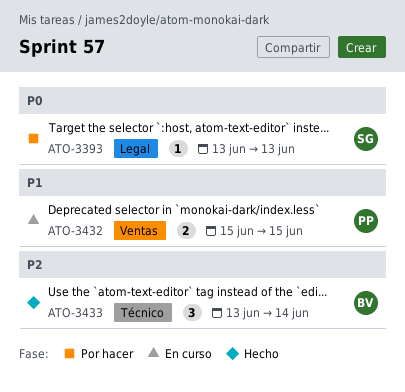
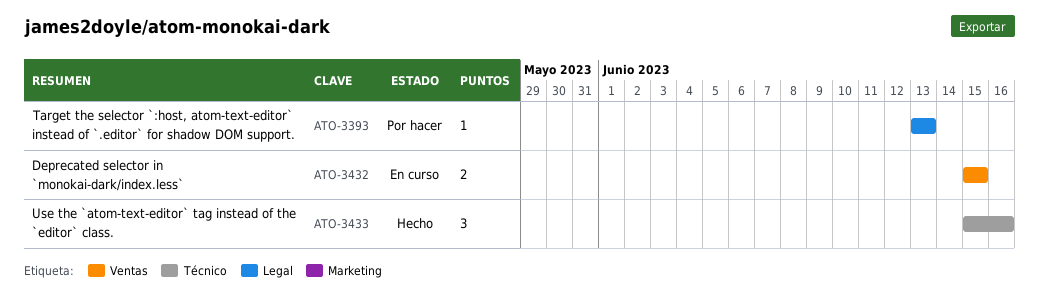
ATO-3433, start: Jun 13 -> Jun 15
ATO-3433, due: Jun 14 -> Jun 16

